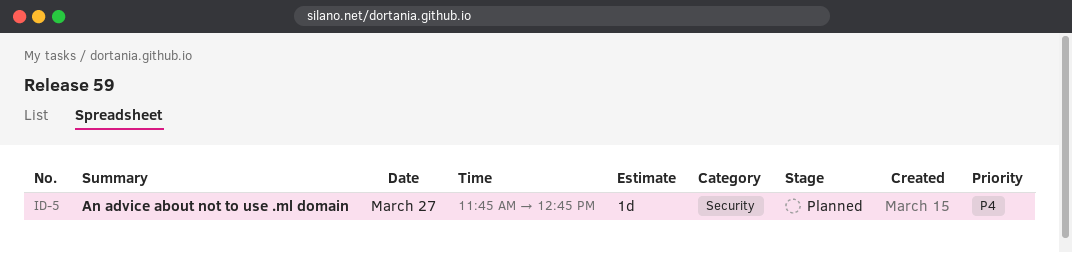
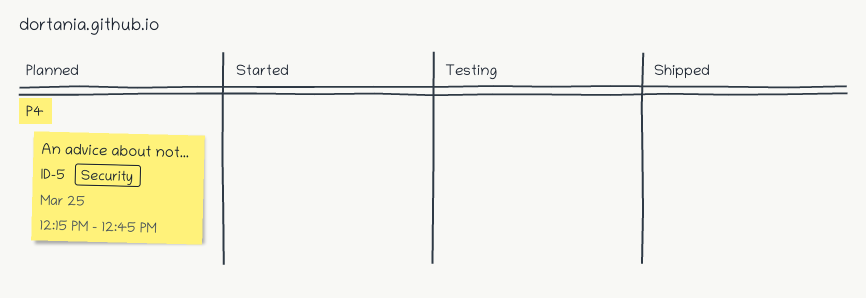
ID-5, day: Mar 27 -> Mar 25
ID-5, begins: 11:45 -> 12:15

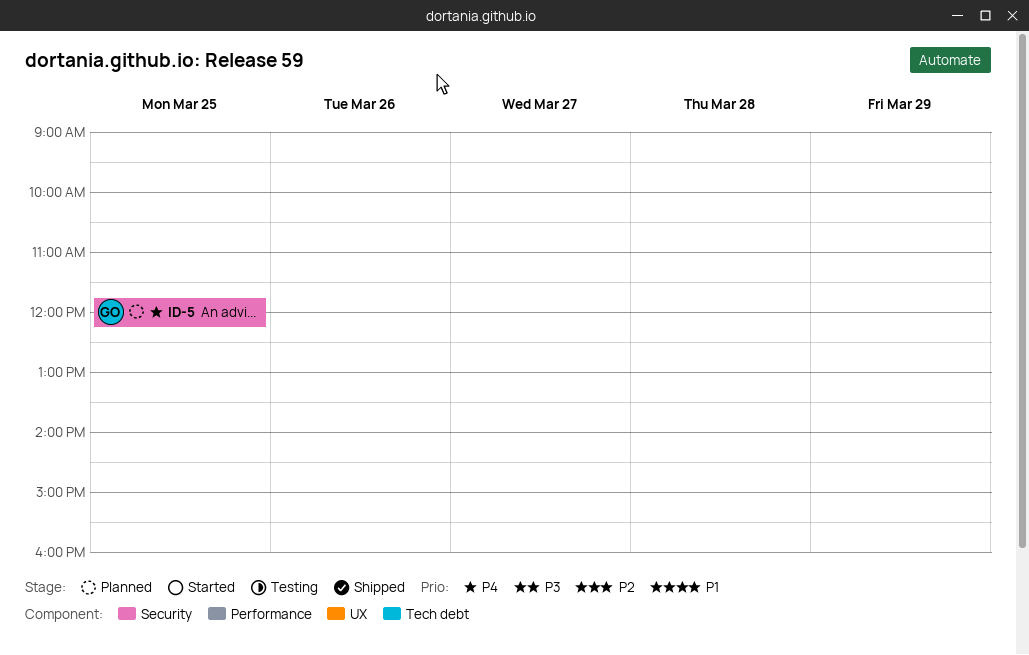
ID-5, begins: 12:15 -> 11:45
ID-5, ends: 12:45 -> 12:15

